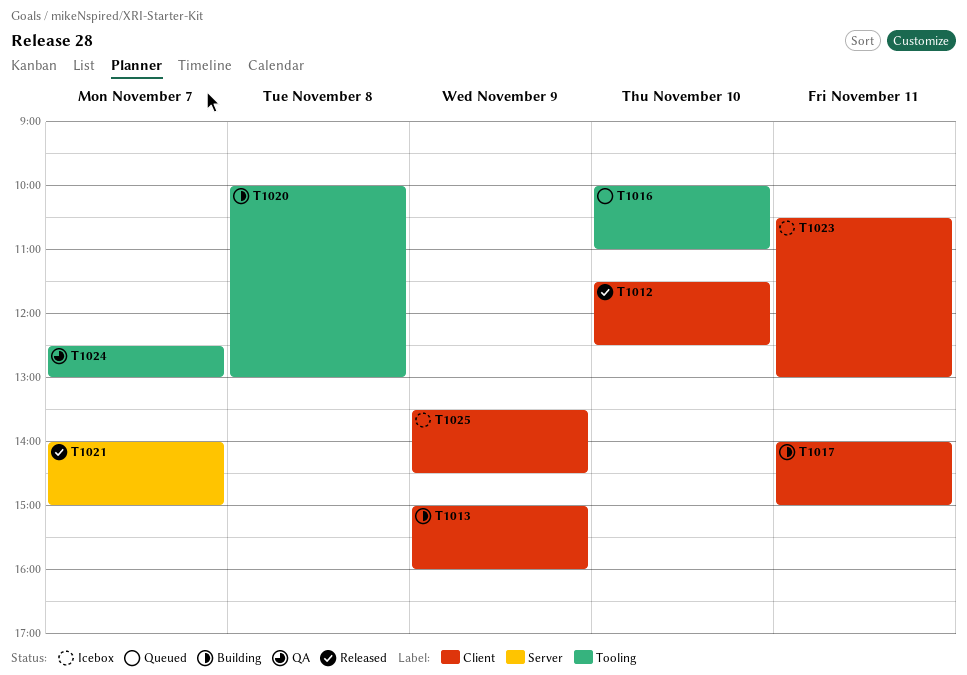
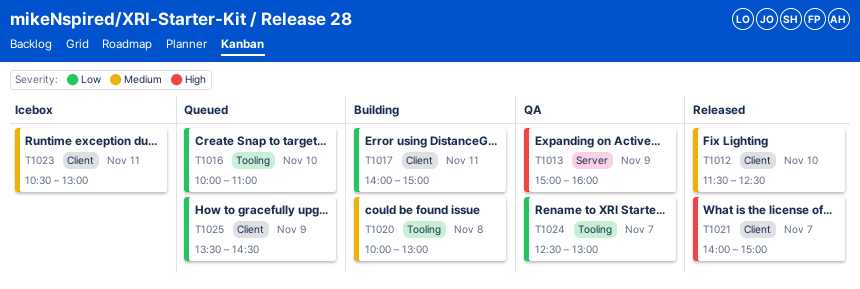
T1013, status: Building -> QA
T1013, label: Client -> Server
T1021, label: Server -> Client
T1025, status: Icebox -> Queued

